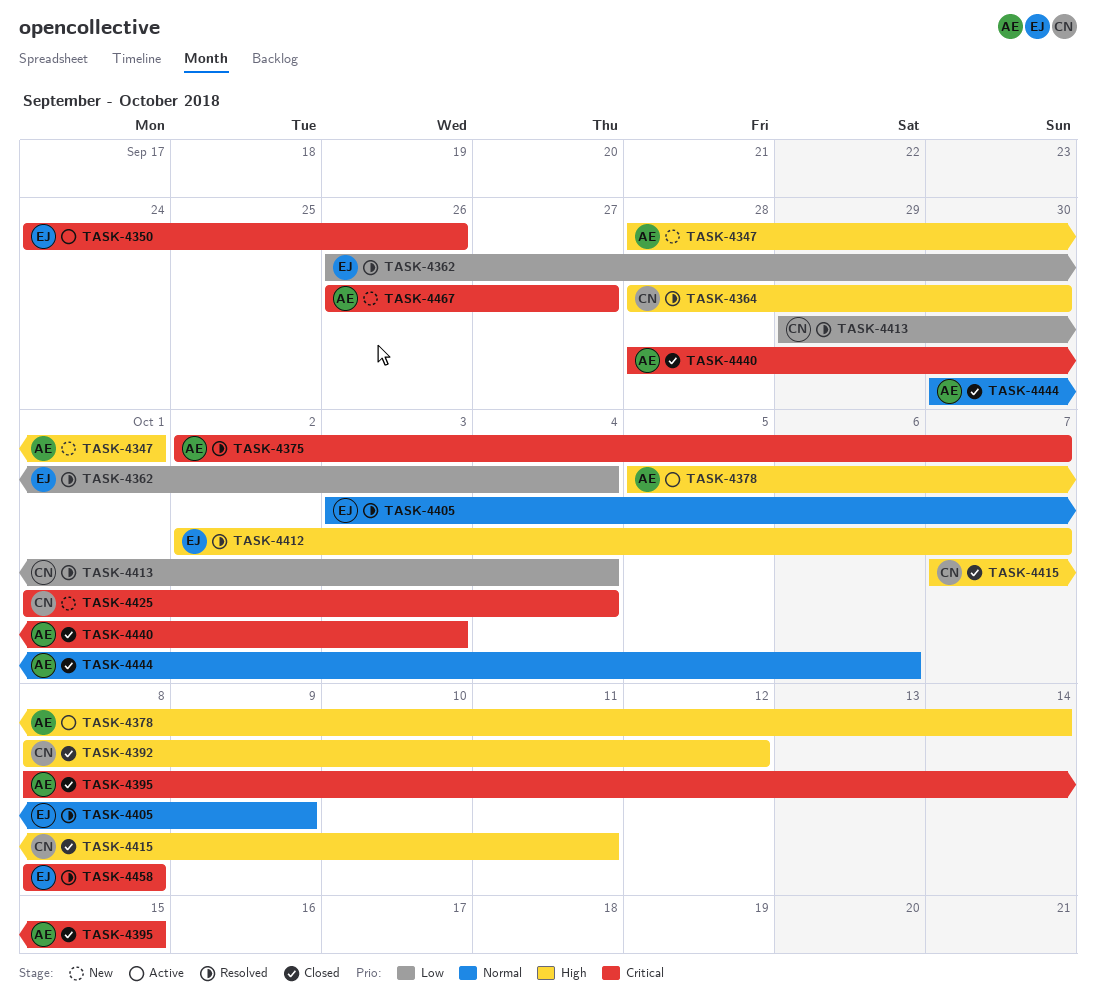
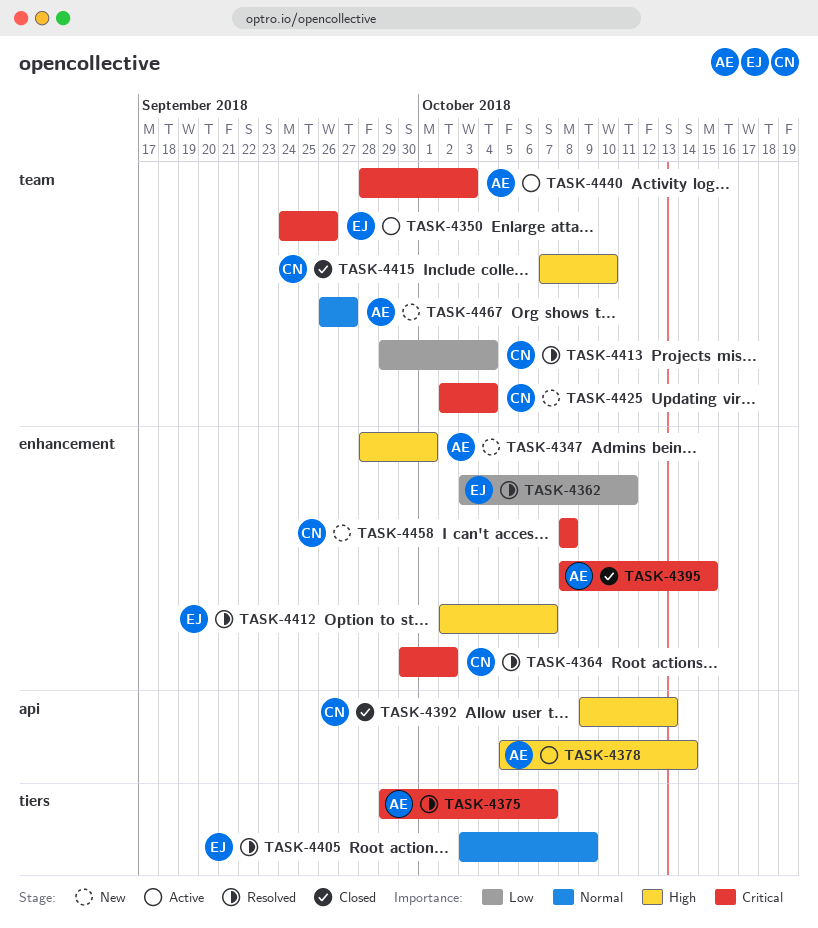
TASK-4362, start: Sep 26 -> Oct 3
TASK-4362, due: Oct 4 -> Oct 11
TASK-4364, priority: High -> Critical
TASK-4364, start: Sep 28 -> Sep 30
TASK-4364, due: Sep 30 -> Oct 2
TASK-4375, start: Oct 2 -> Sep 29
TASK-4392, start: Oct 8 -> Oct 9
TASK-4392, due: Oct 12 -> Oct 13
TASK-4415, due: Oct 11 -> Oct 10
TASK-4425, start: Oct 1 -> Oct 2
TASK-4440, status: Closed -> Active
TASK-4444: present -> none
TASK-4458, status: Resolved -> New
TASK-4458, owner: EJ -> CN
TASK-4467, priority: Critical -> Normal

